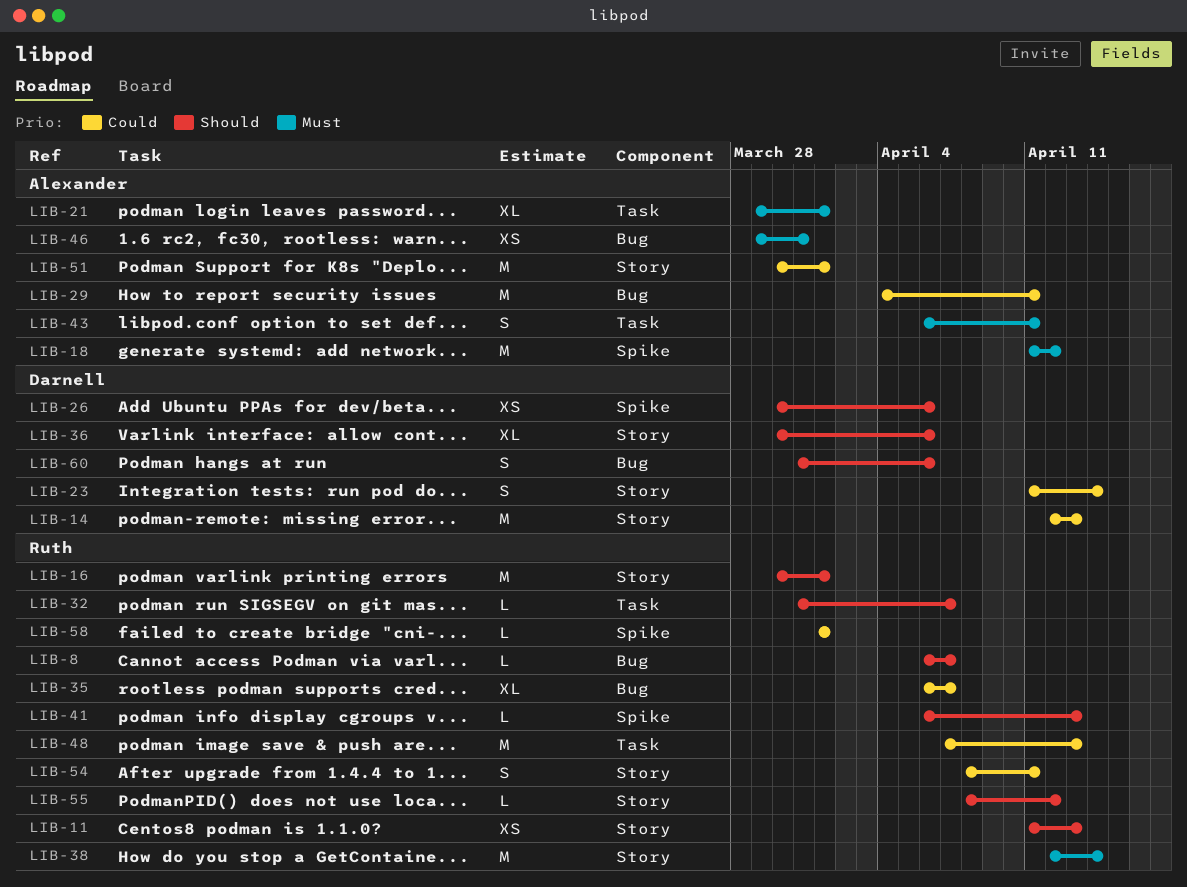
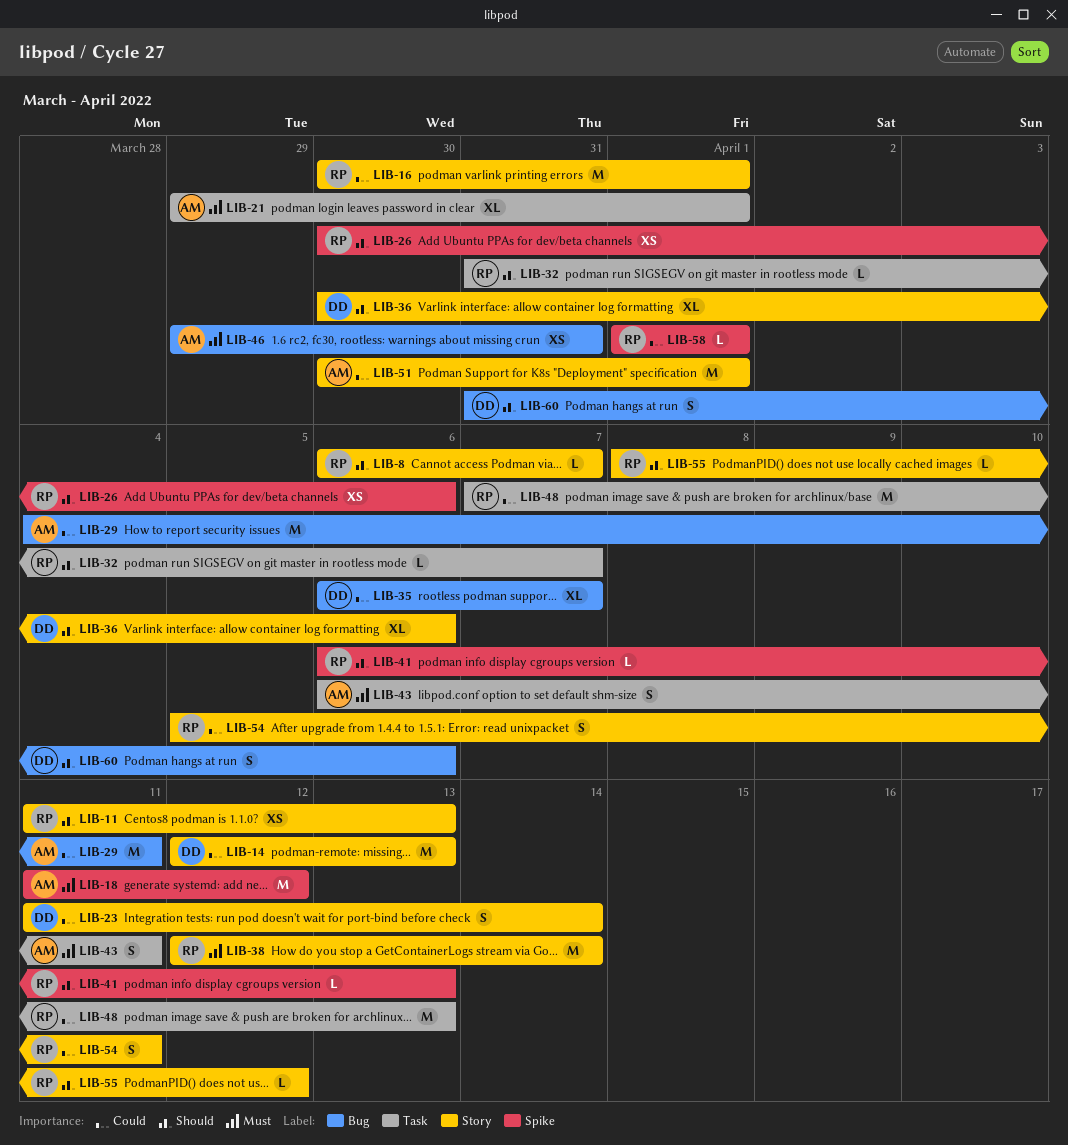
LIB-8, label: Bug -> Story
LIB-16, priority: Should -> Could
LIB-26, owner: Darnell -> Ruth
LIB-35, owner: Ruth -> Darnell
LIB-54, start: Apr 8 -> Apr 5

